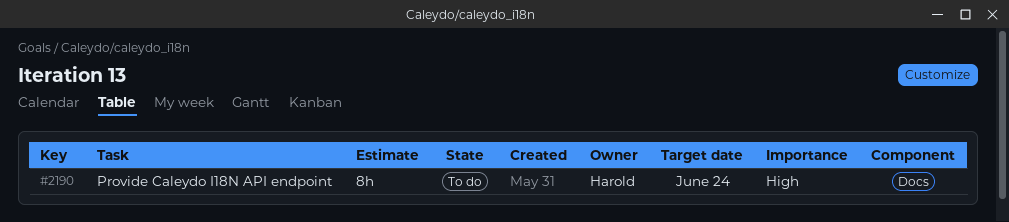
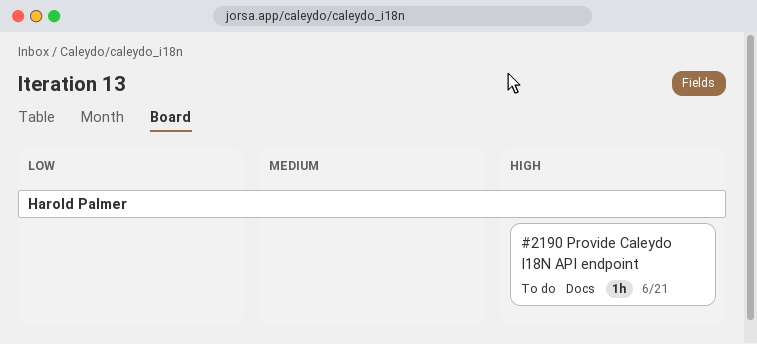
#2190, estimate: 8h -> 1h
#2190, due: Jun 24 -> Jun 21

